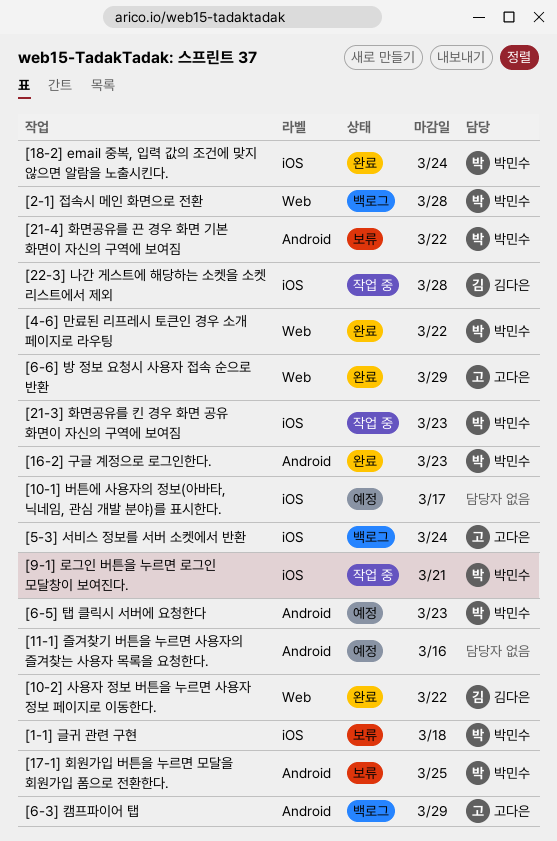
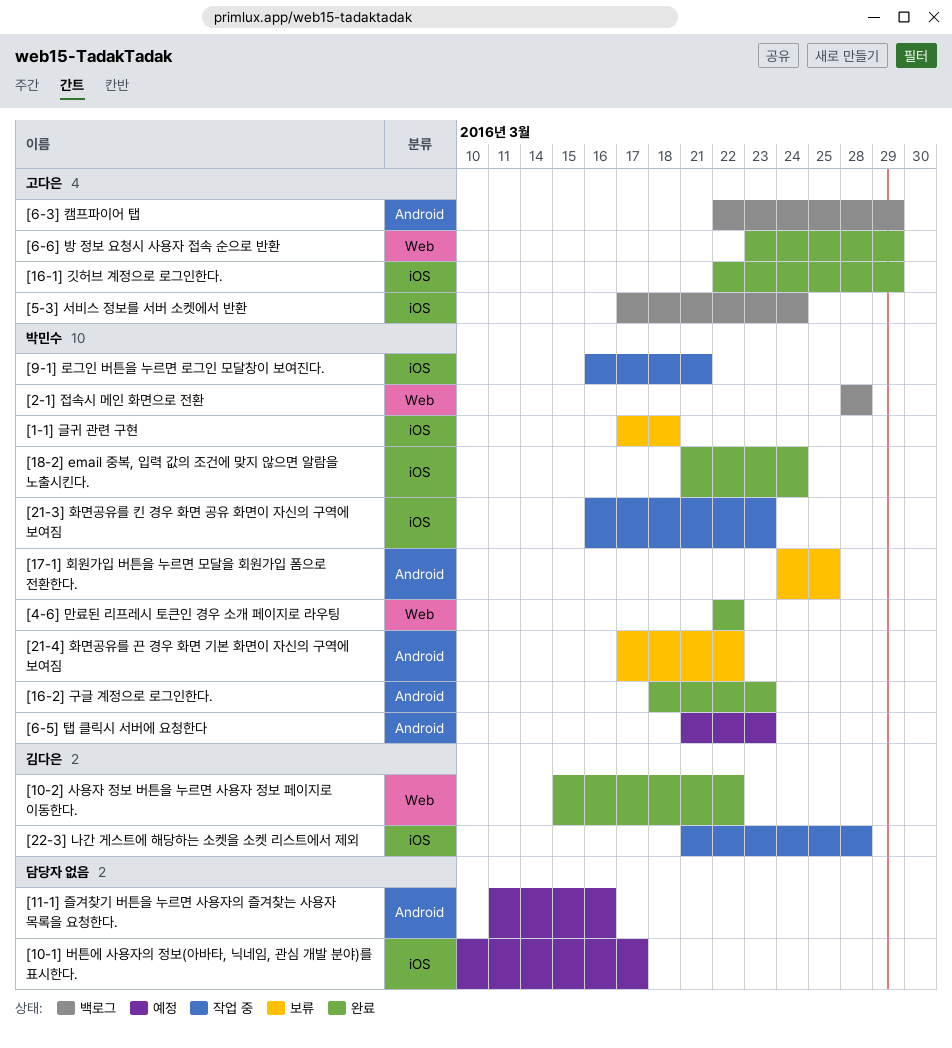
[16-1] 깃허브 계정으로 로그인한다.: none -> present

